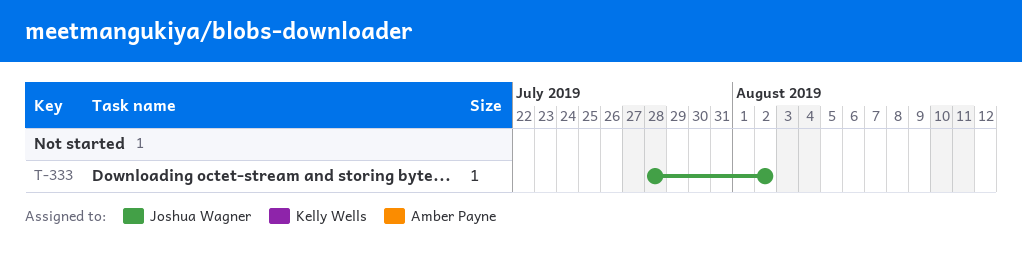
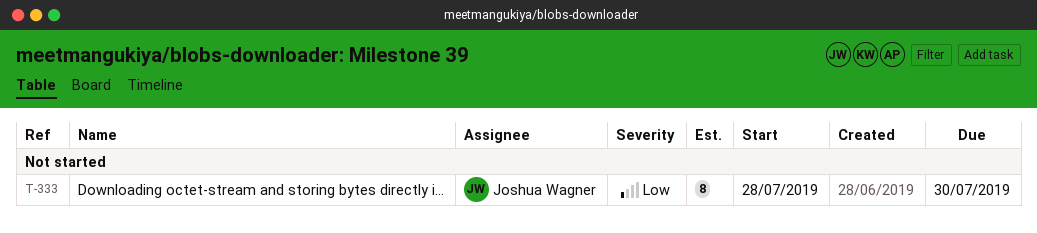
T-333, estimate: 1 -> 8
T-333, due: Aug 2 -> Jul 30

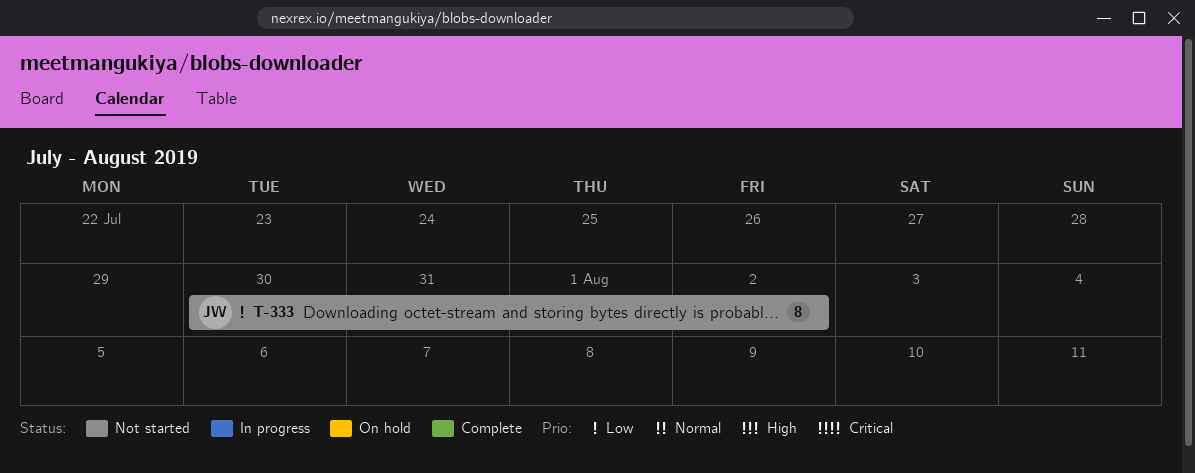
T-333, start: Jul 28 -> Jul 30
T-333, due: Jul 30 -> Aug 2

